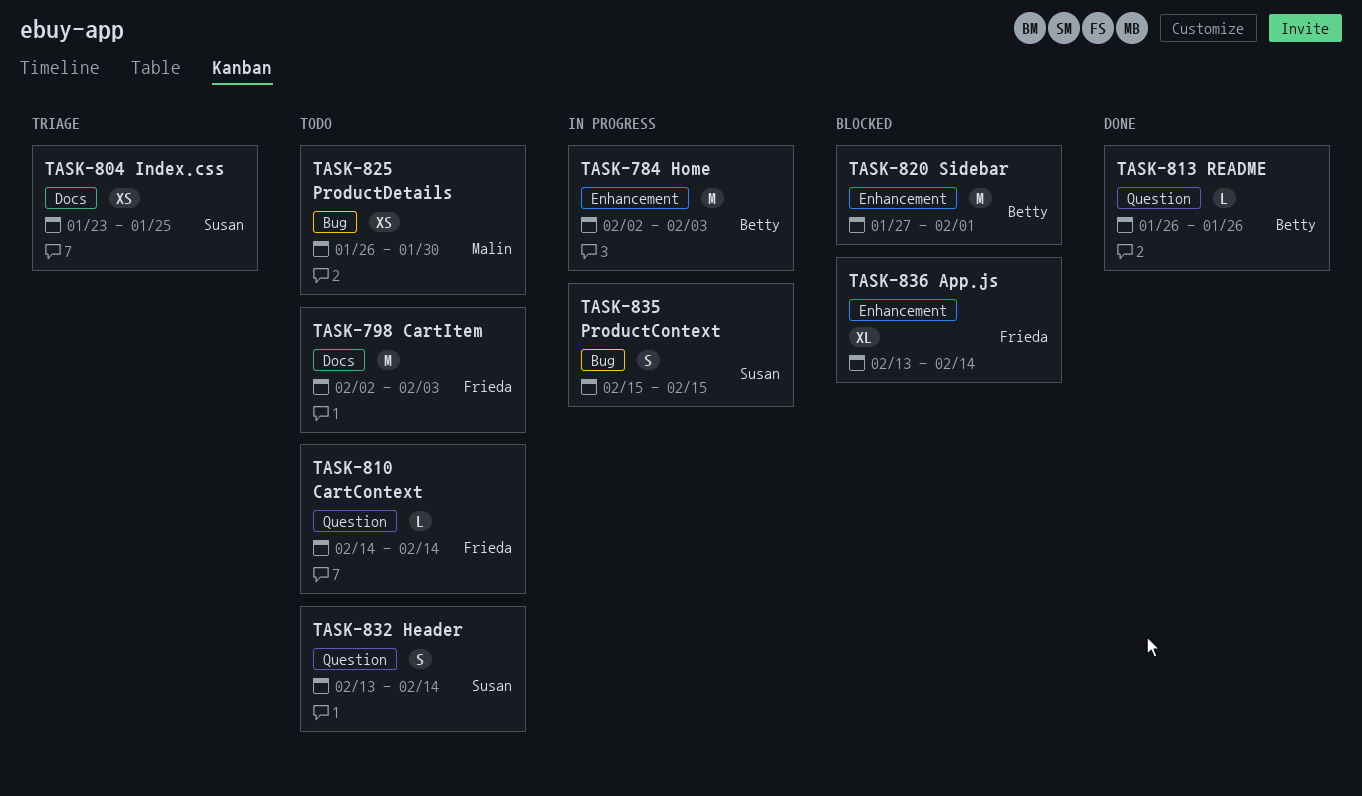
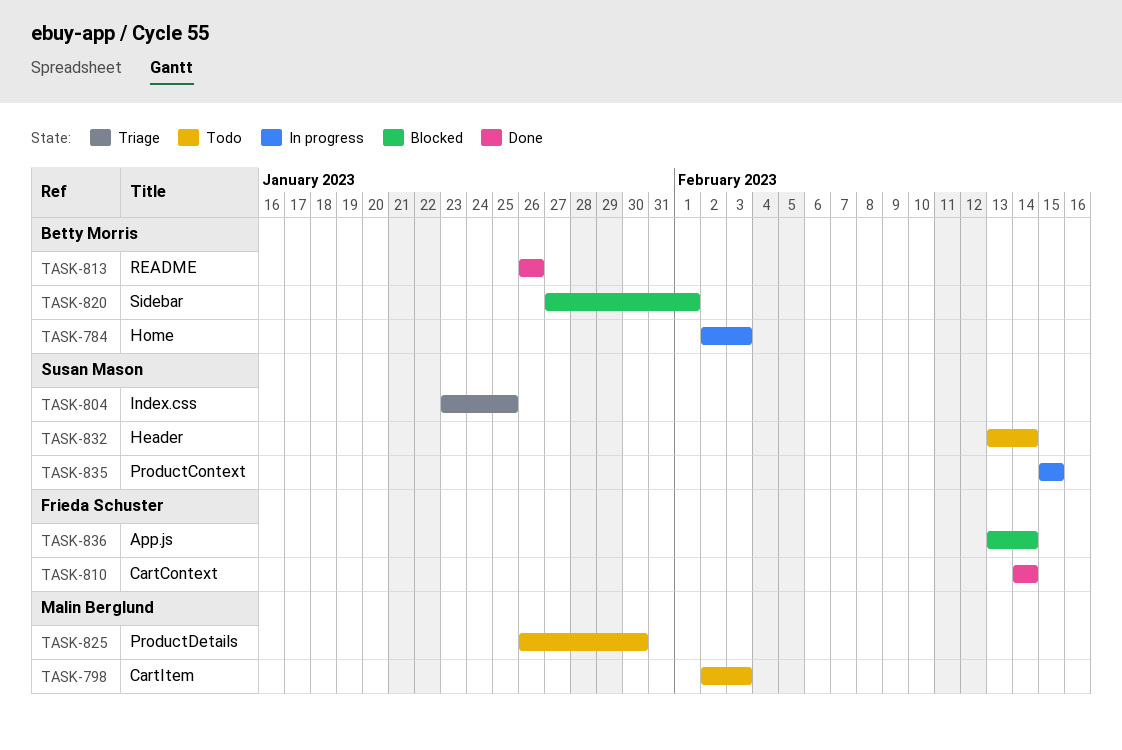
TASK-798, owner: Frieda Schuster -> Malin Berglund
TASK-810, status: Todo -> Done

